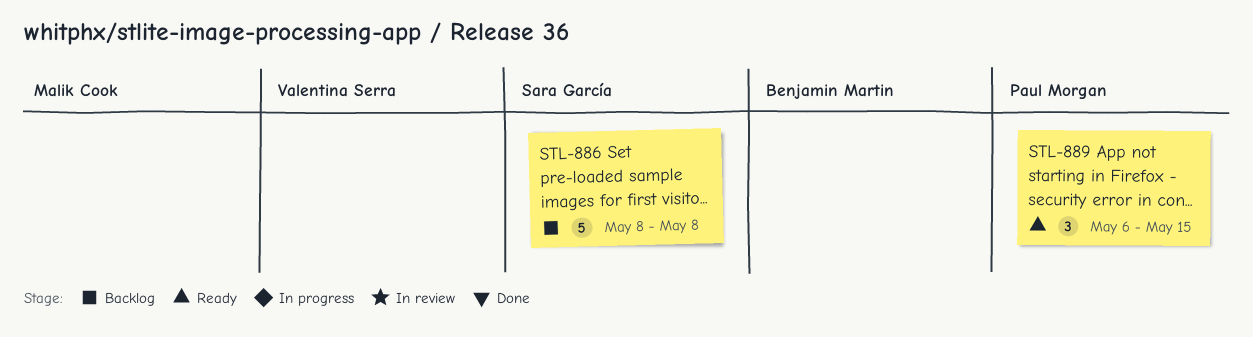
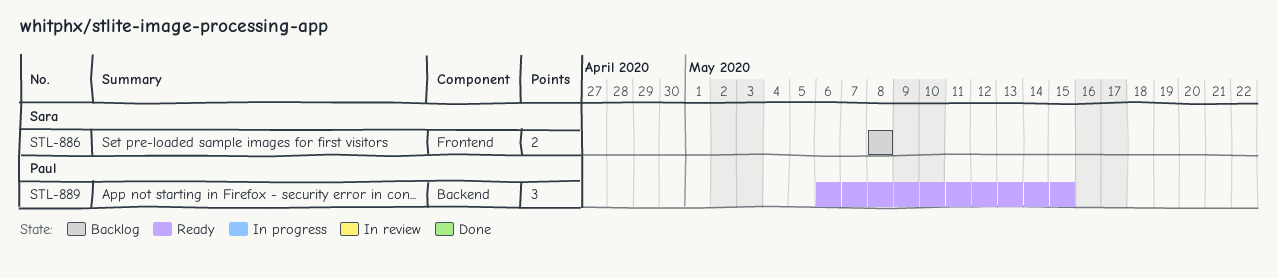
STL-886, estimate: 5 -> 2

